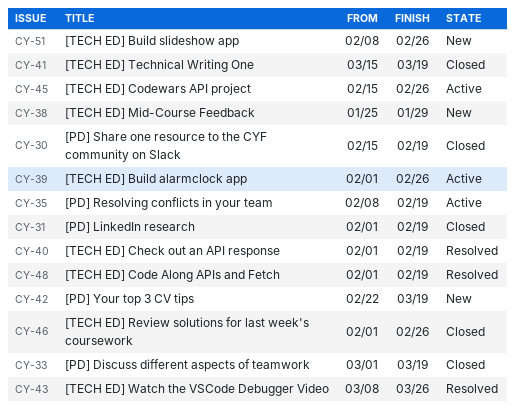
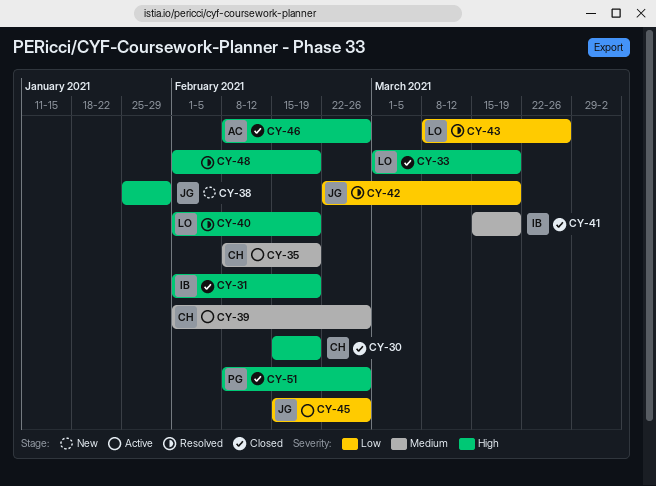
CY-42, status: New -> Resolved
CY-46, start: Feb 1 -> Feb 8
CY-51, status: New -> Closed

